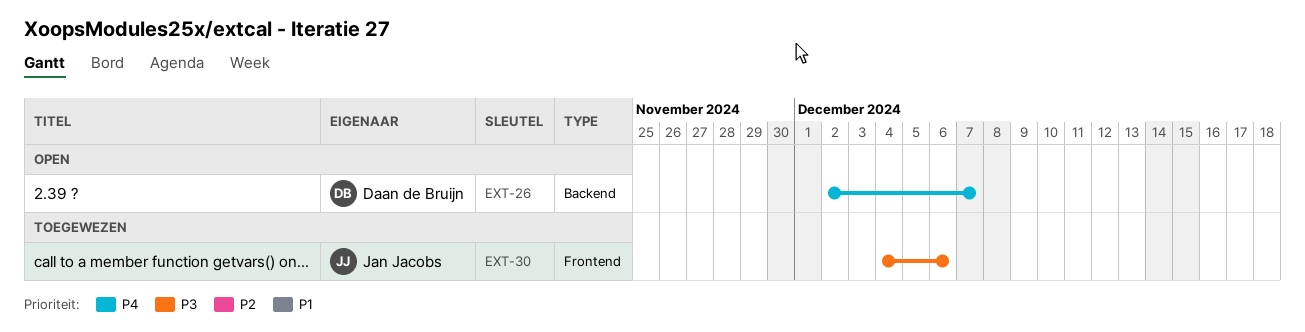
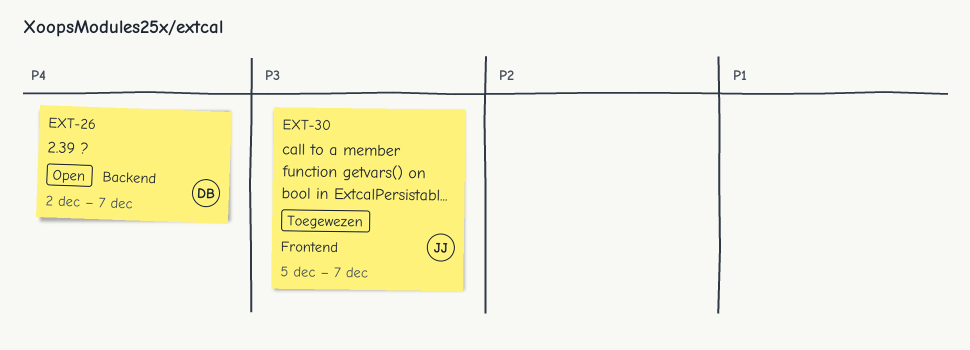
EXT-30, start: Dec 4 -> Dec 5
EXT-30, due: Dec 6 -> Dec 7

